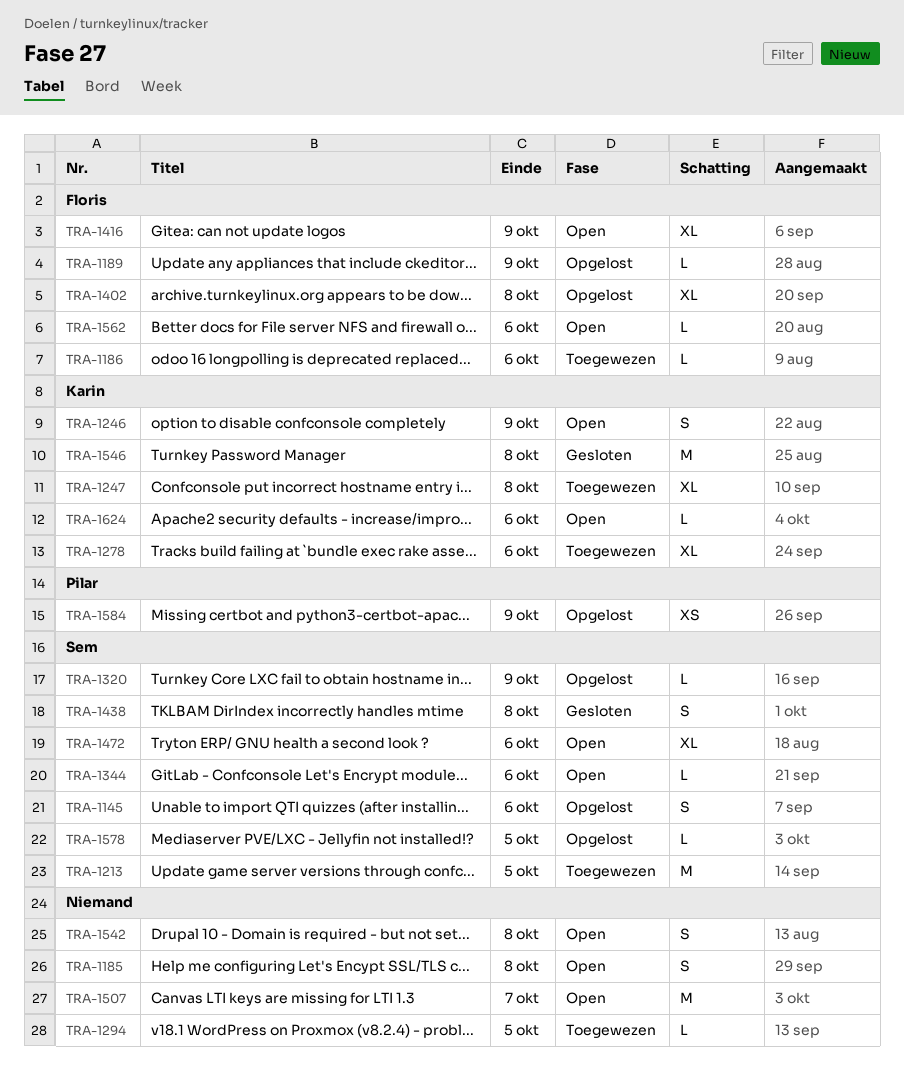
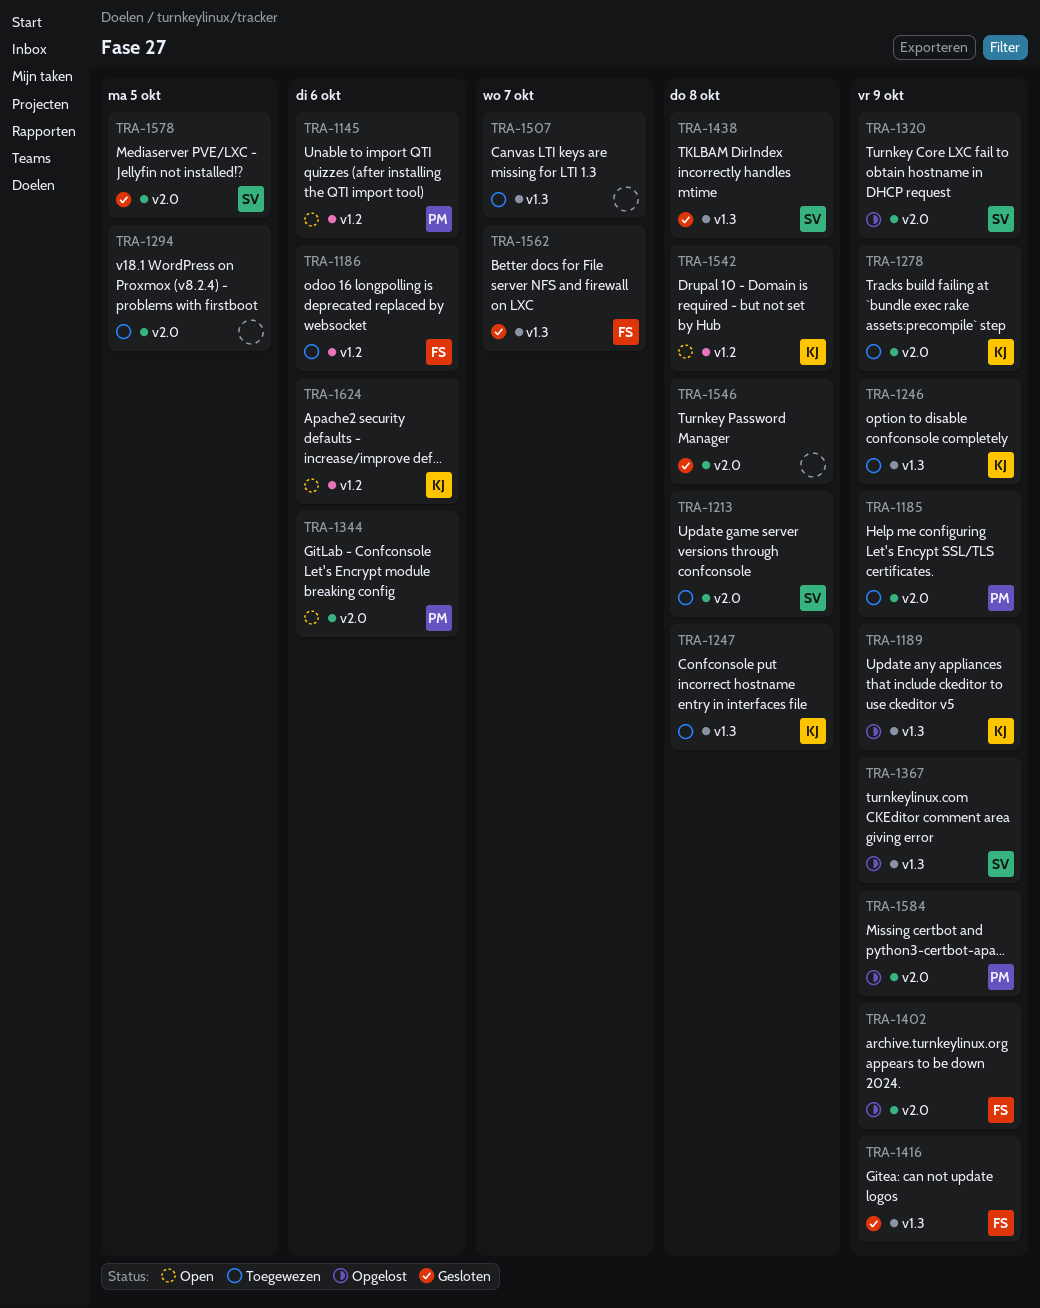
TRA-1145, status: Opgelost -> Open
TRA-1145, owner: Sem -> Pilar
TRA-1185, status: Open -> Toegewezen
TRA-1185, owner: none -> Pilar
TRA-1185, due: Oct 8 -> Oct 9
TRA-1189, owner: Floris -> Karin
TRA-1213, due: Oct 5 -> Oct 8
TRA-1246, status: Open -> Toegewezen
TRA-1278, due: Oct 6 -> Oct 9
TRA-1344, owner: Sem -> Pilar
TRA-1367: none -> present
TRA-1402, due: Oct 8 -> Oct 9
TRA-1416, status: Open -> Gesloten
TRA-1472: present -> none
TRA-1507, status: Open -> Toegewezen
TRA-1542, owner: none -> Karin
TRA-1546, owner: Karin -> none
TRA-1562, status: Open -> Gesloten
TRA-1562, due: Oct 6 -> Oct 7
TRA-1578, status: Opgelost -> Gesloten

